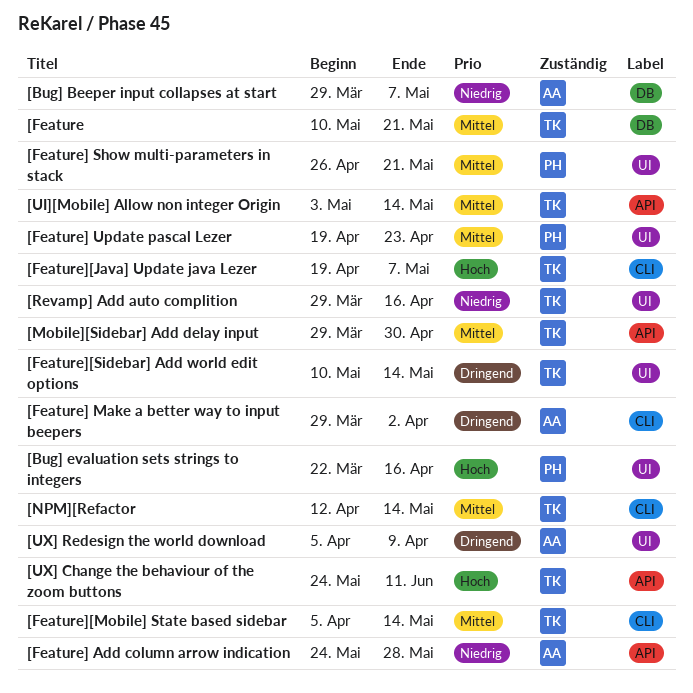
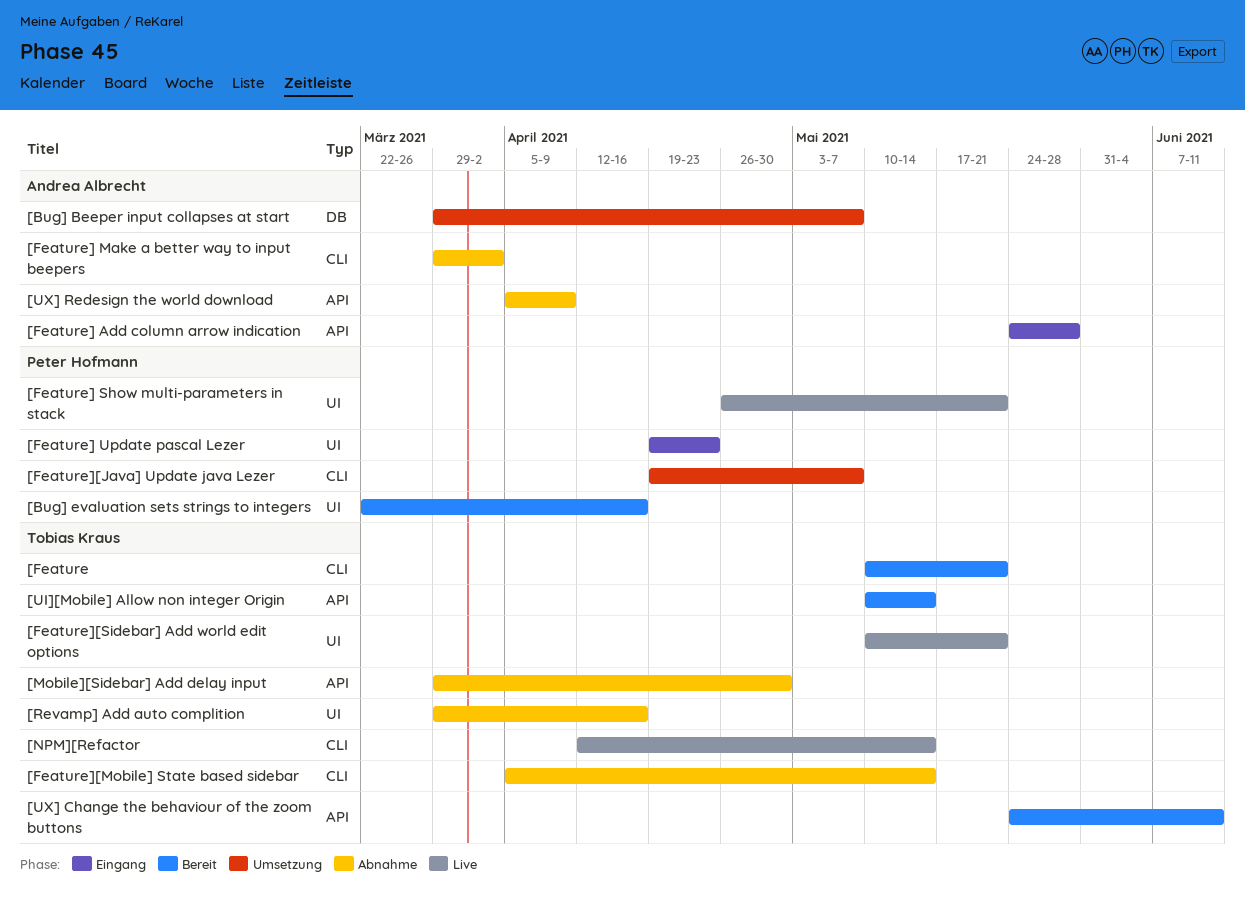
[Feature, label: DB -> CLI
[Feature][Java] Update java Lezer, owner: Tobias Kraus -> Peter Hofmann
[Feature][Sidebar] Add world edit options, due: May 14 -> May 21
[UI][Mobile] Allow non integer Origin, start: May 3 -> May 10
[UX] Redesign the world download, label: UI -> API

